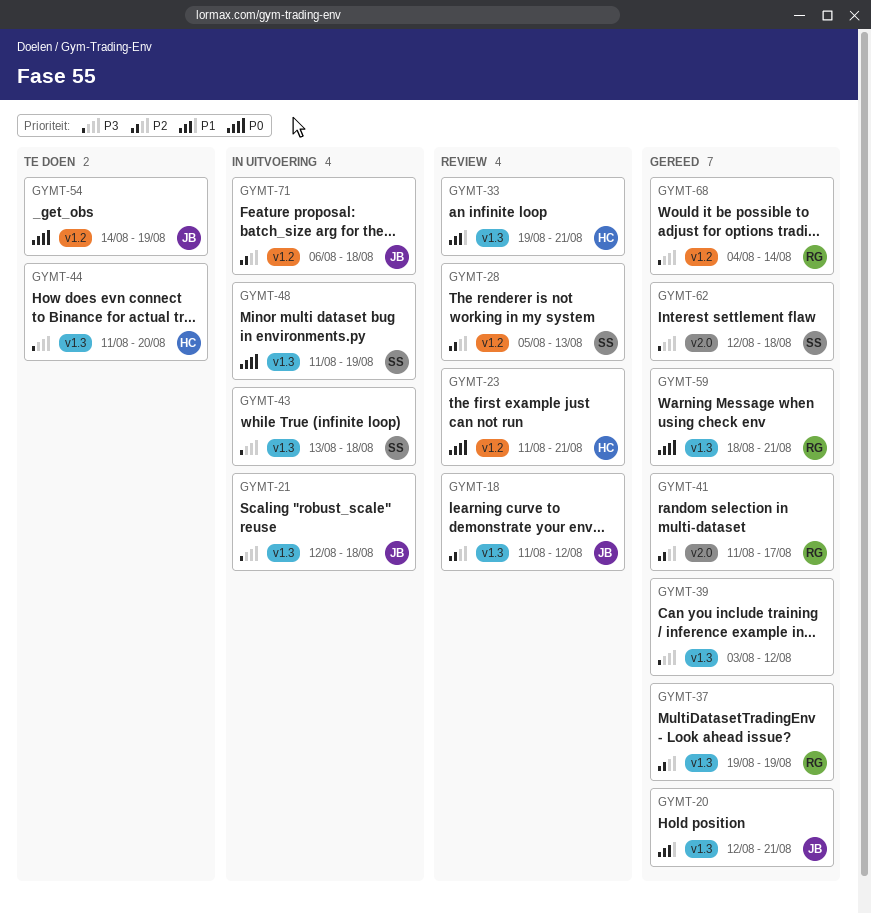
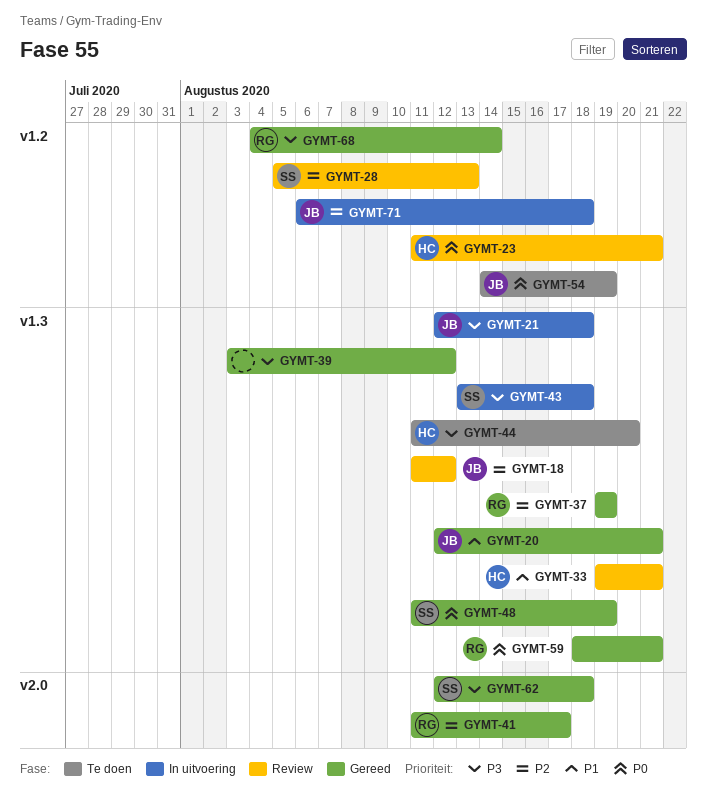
GYMT-48, status: In uitvoering -> Gereed

